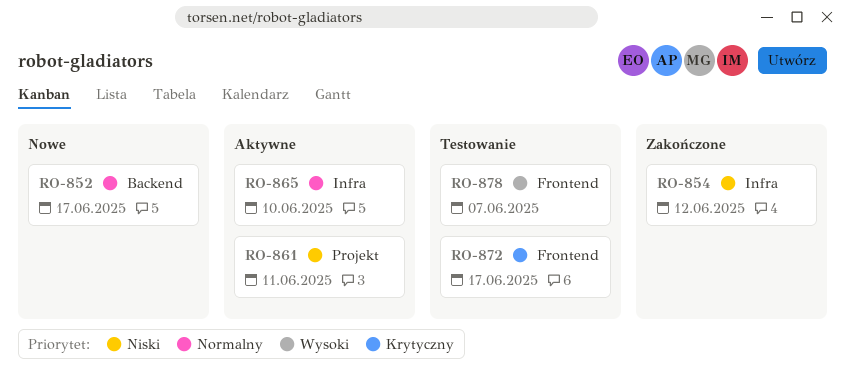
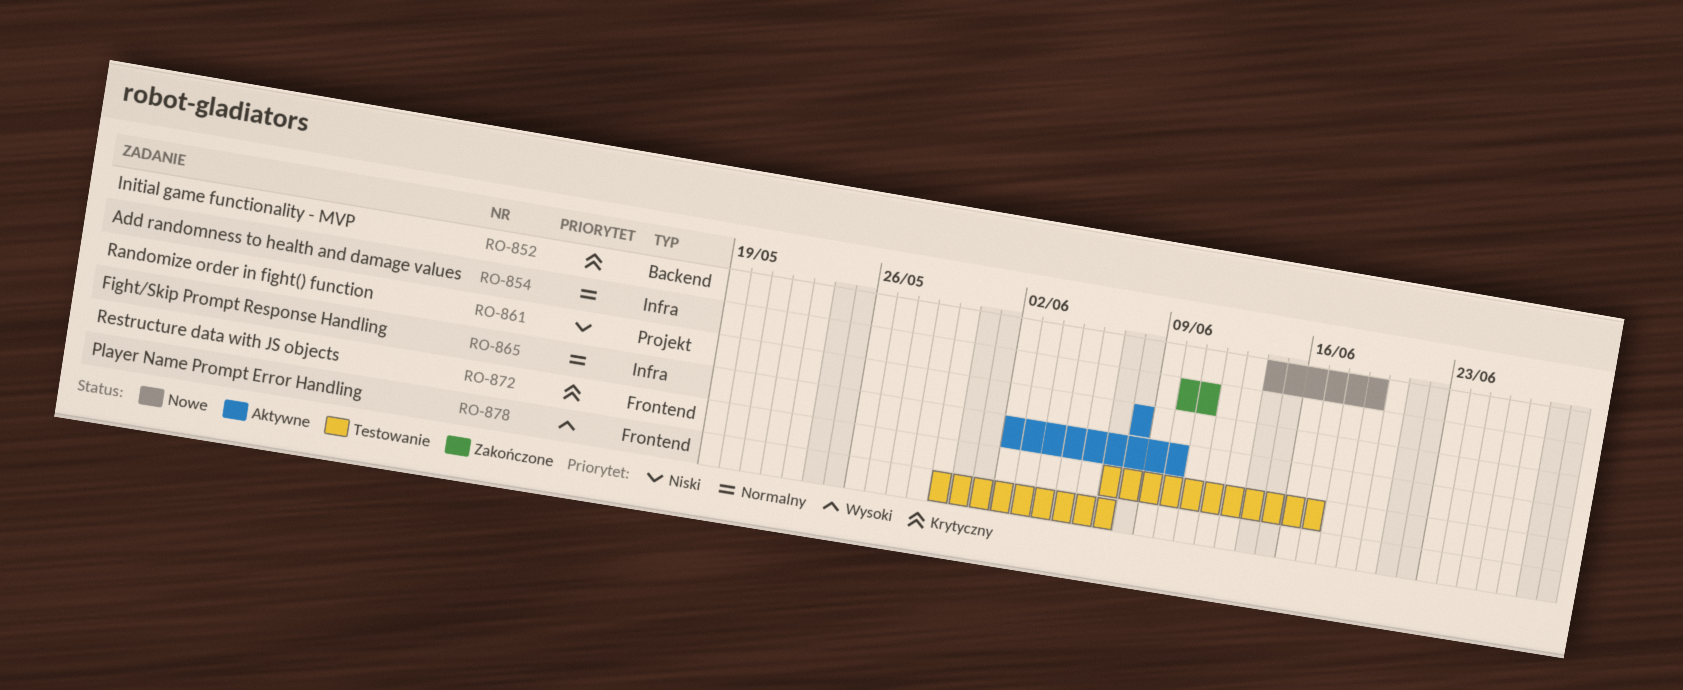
RO-852, priority: Normalny -> Krytyczny
RO-852, due: Jun 17 -> Jun 19
RO-854, priority: Niski -> Normalny
RO-854, due: Jun 12 -> Jun 11
RO-861, due: Jun 11 -> Jun 8

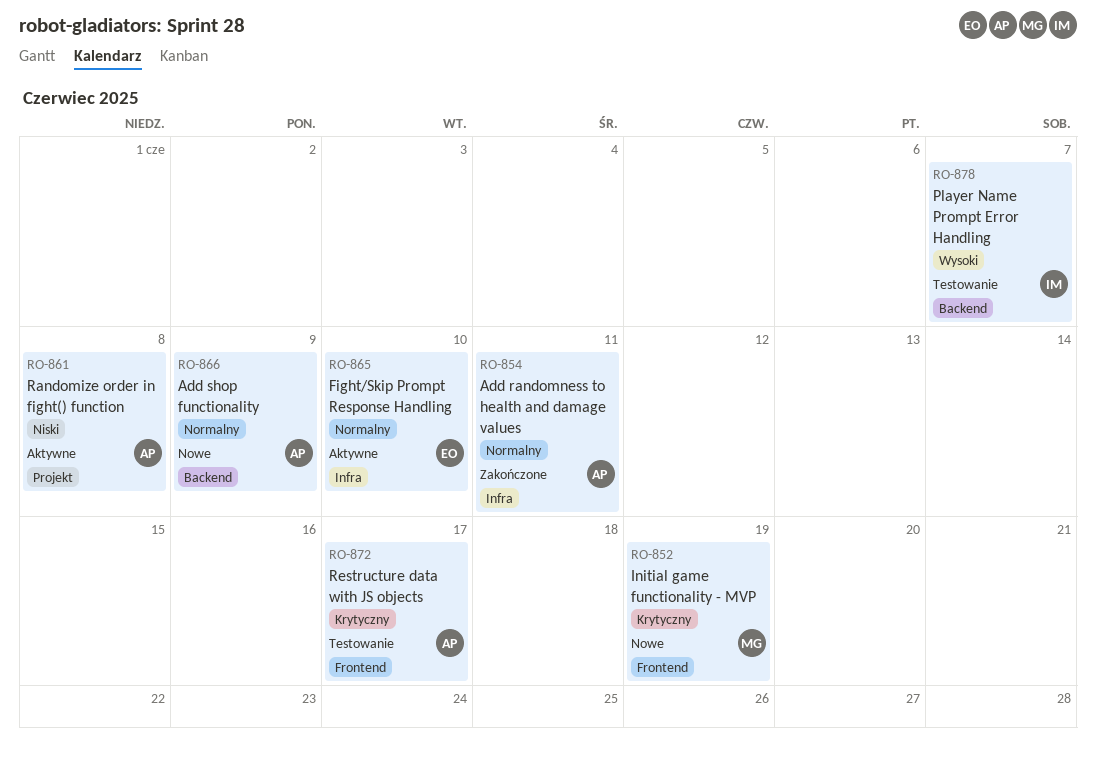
RO-852, label: Backend -> Frontend
RO-866: none -> present
RO-878, label: Frontend -> Backend

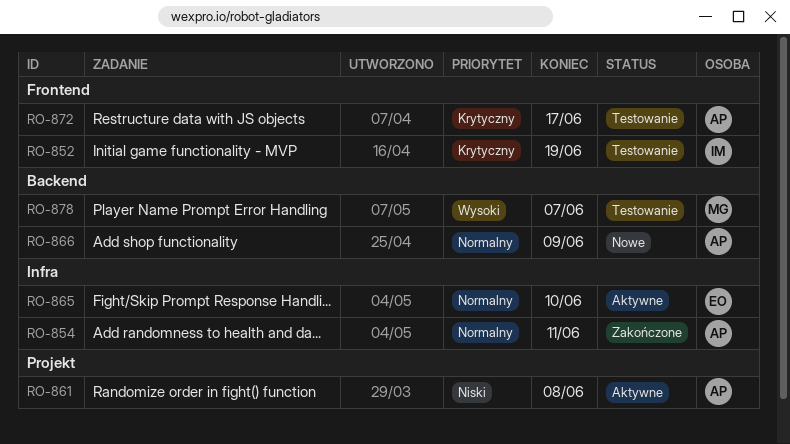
RO-852, status: Nowe -> Testowanie
RO-852, owner: MG -> IM
RO-878, owner: IM -> MG

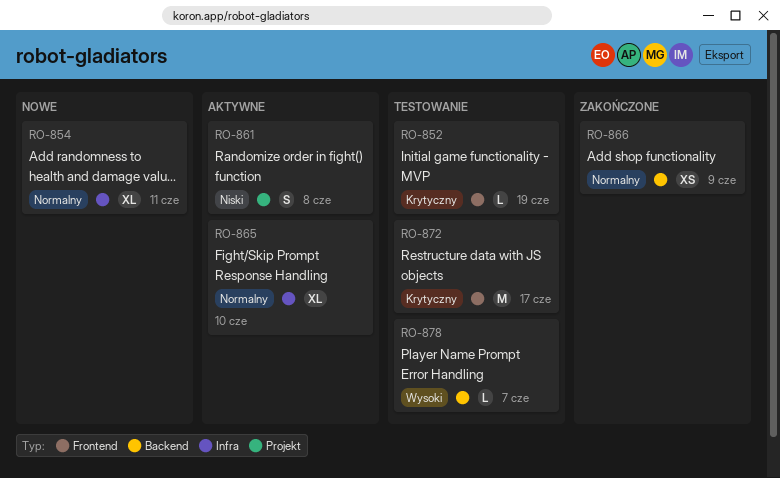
RO-854, status: Zakończone -> Nowe
RO-866, status: Nowe -> Zakończone

